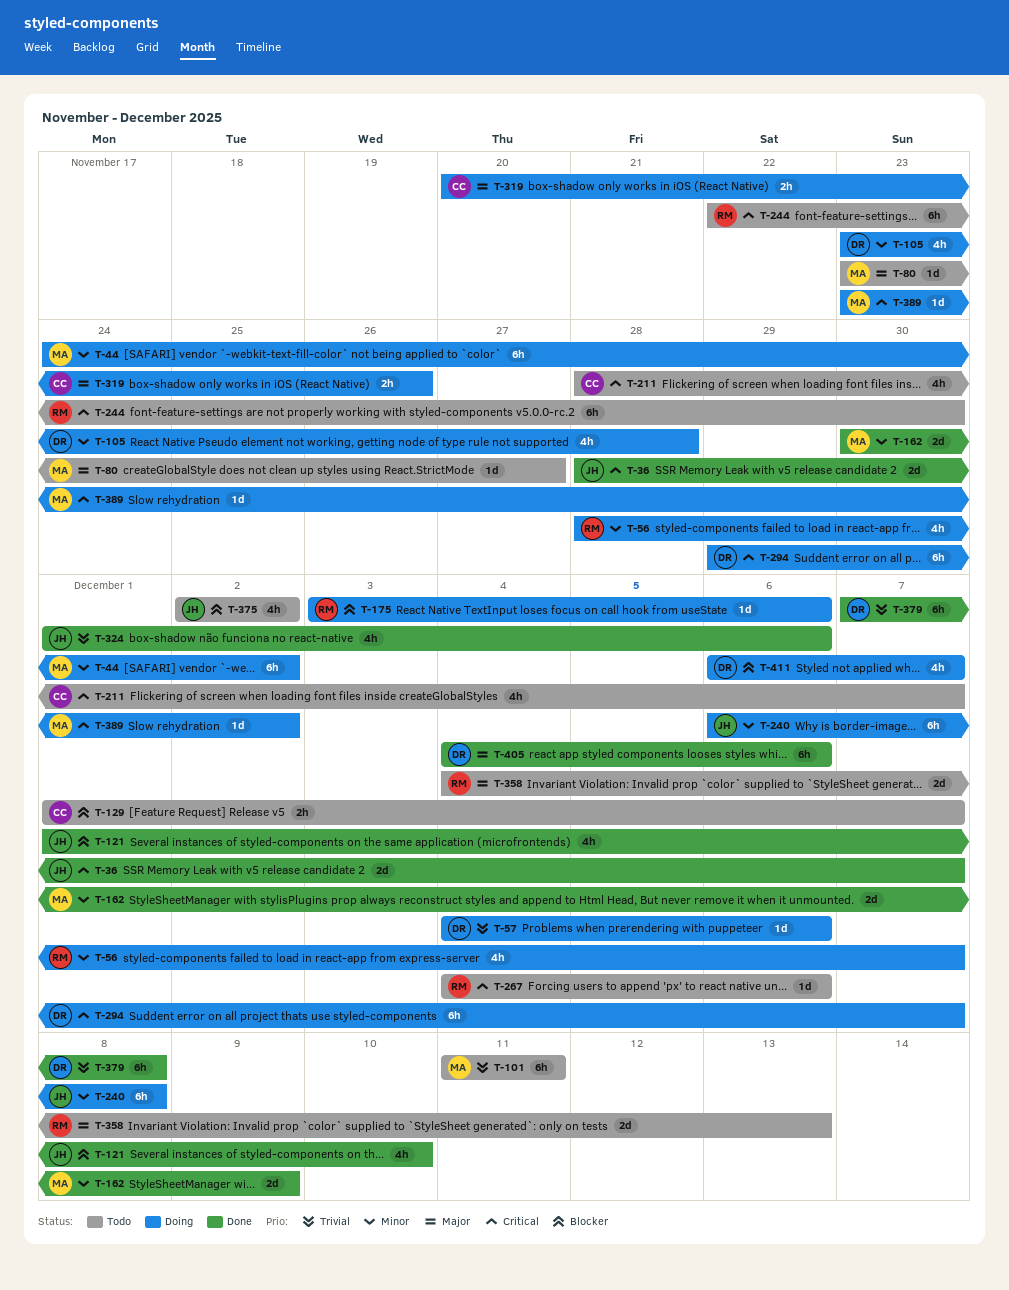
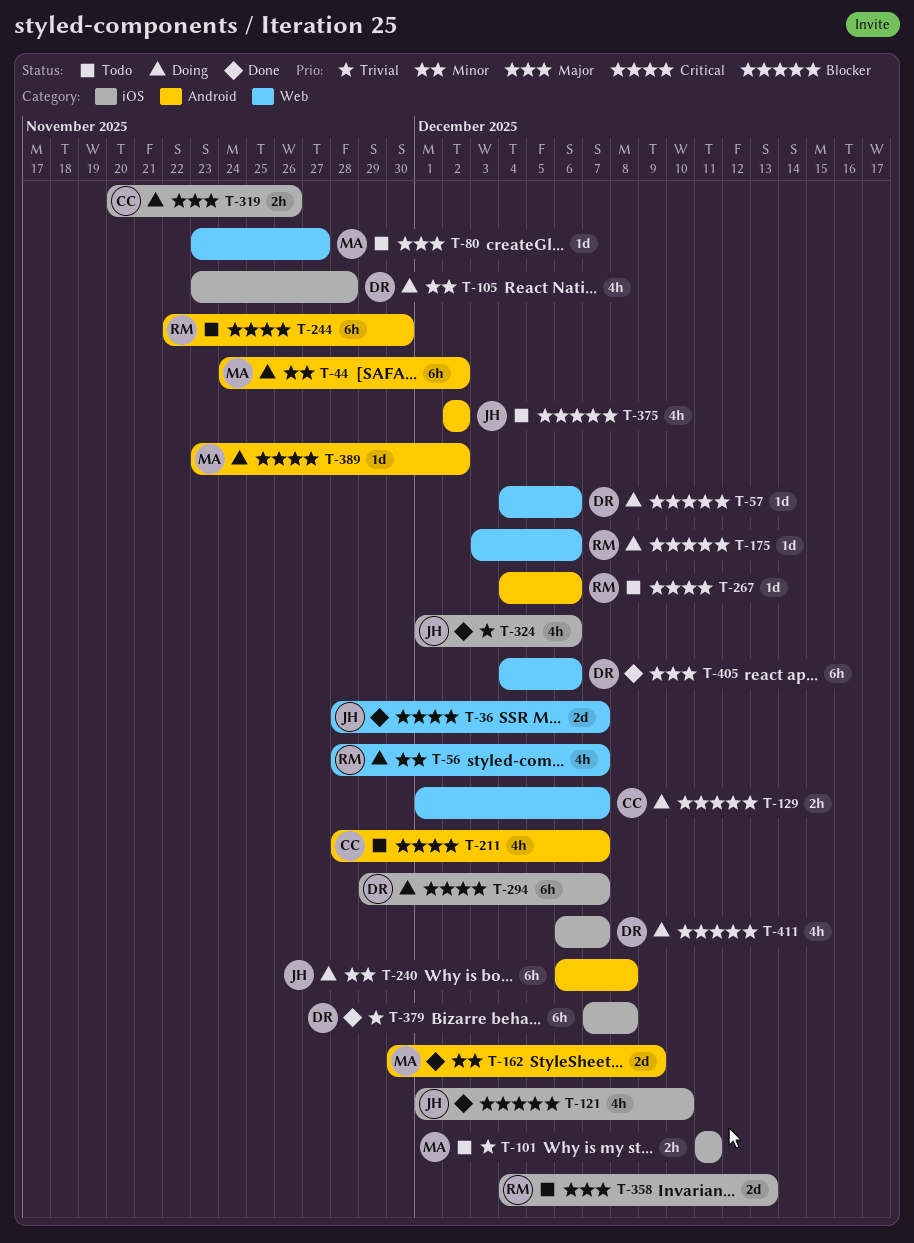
T-57, priority: Trivial -> Blocker
T-101, estimate: 6h -> 2h
T-129, status: Todo -> Doing

